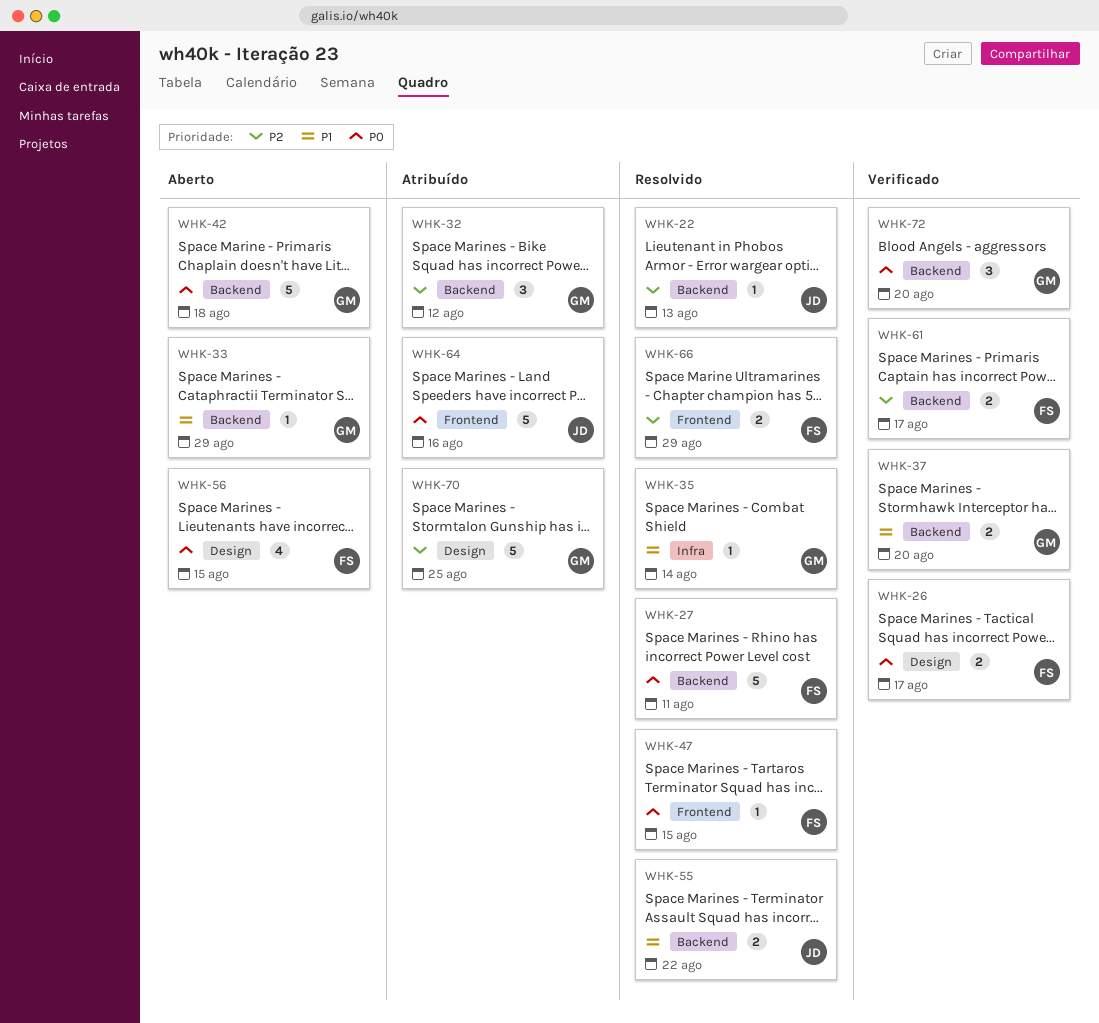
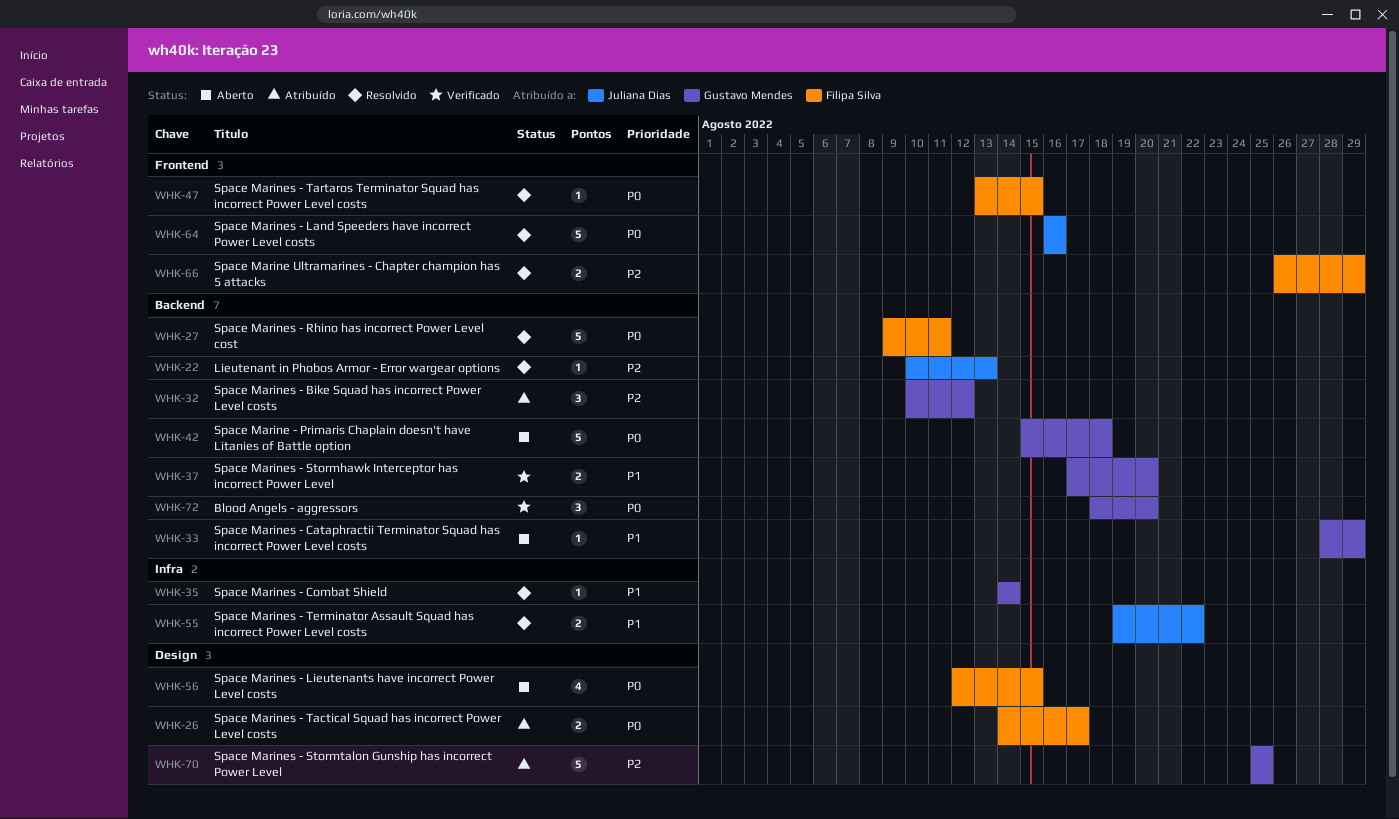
WHK-26, status: Verificado -> Atribuído
WHK-55, label: Backend -> Infra
WHK-61: present -> none
WHK-64, status: Atribuído -> Resolvido

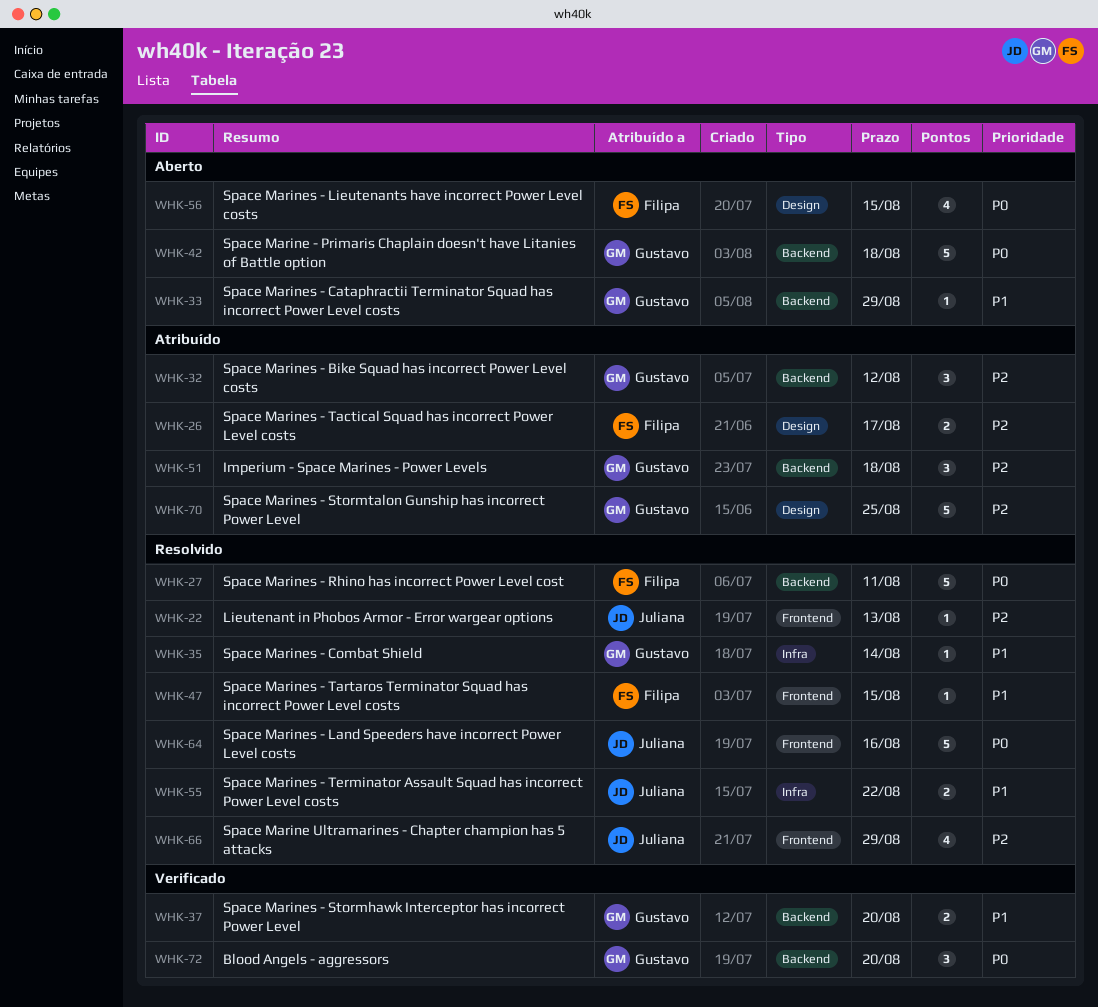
WHK-22, label: Backend -> Frontend
WHK-26, priority: P0 -> P2
WHK-47, priority: P0 -> P1
WHK-51: none -> present
WHK-66, owner: Filipa Silva -> Juliana Dias
WHK-66, estimate: 2 -> 4

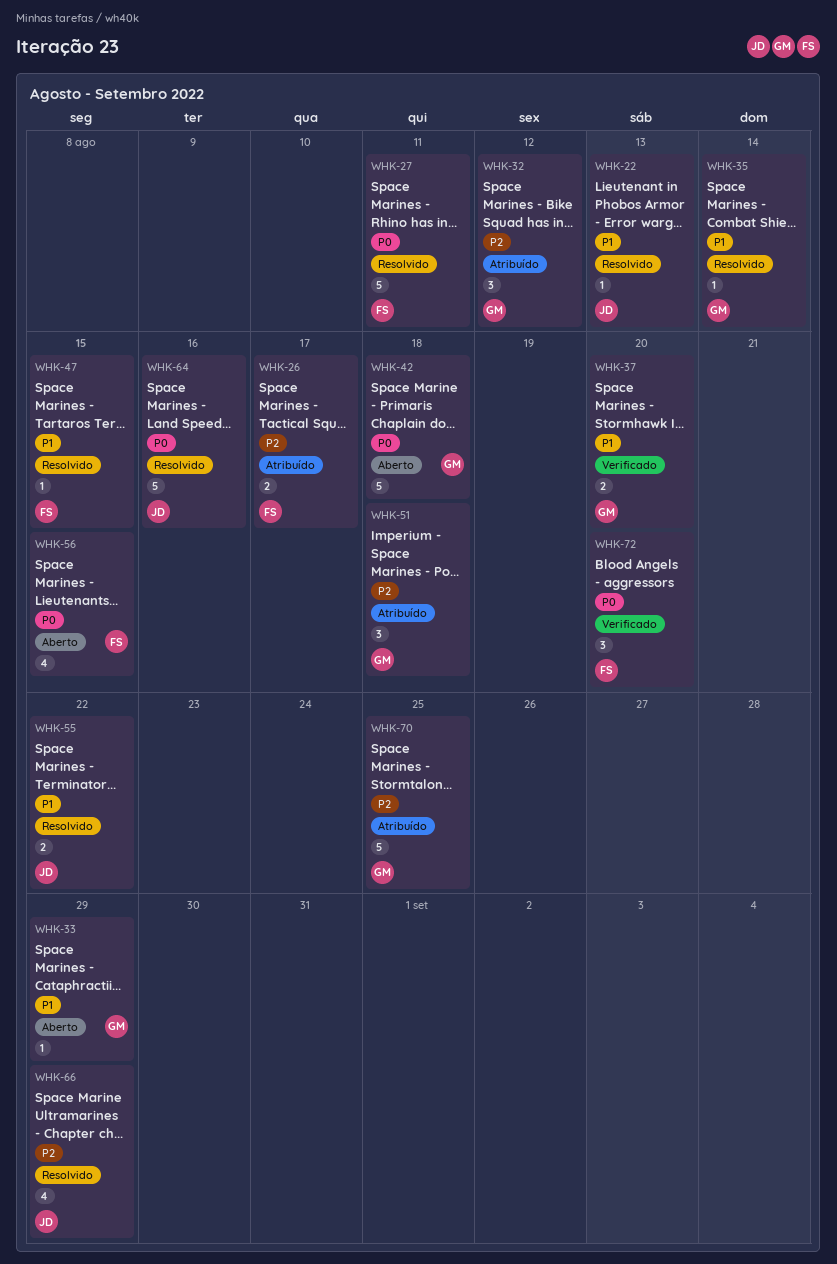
WHK-22, priority: P2 -> P1
WHK-72, owner: Gustavo -> Filipa

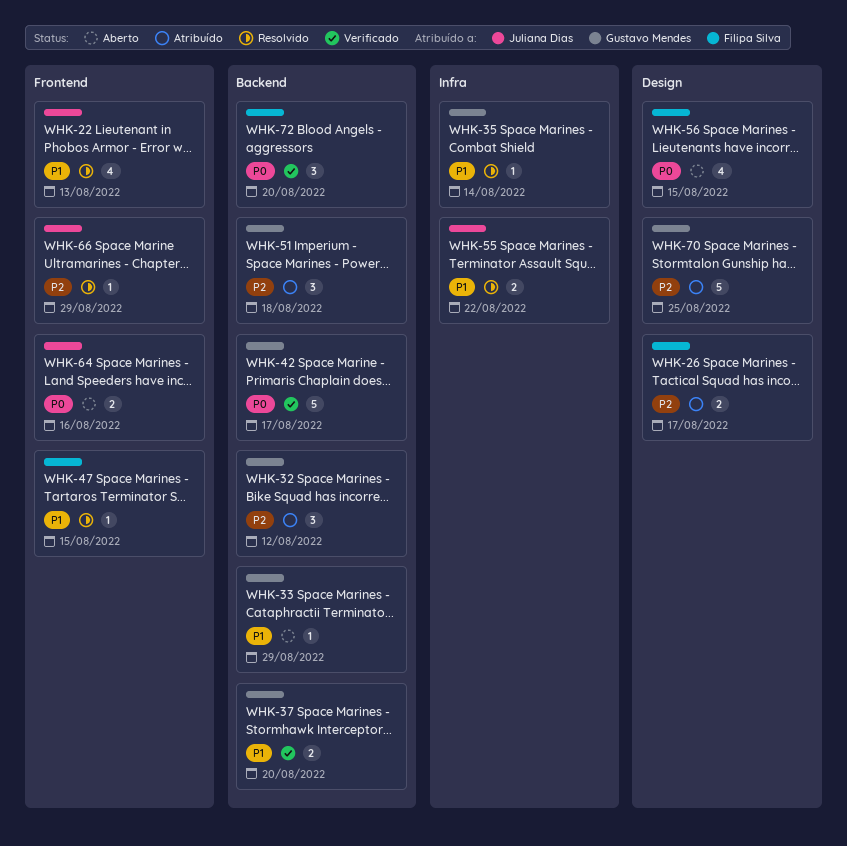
WHK-22, estimate: 1 -> 4
WHK-27: present -> none
WHK-42, status: Aberto -> Verificado
WHK-42, due: Aug 18 -> Aug 17
WHK-64, status: Resolvido -> Aberto
WHK-64, estimate: 5 -> 2
WHK-66, estimate: 4 -> 1

